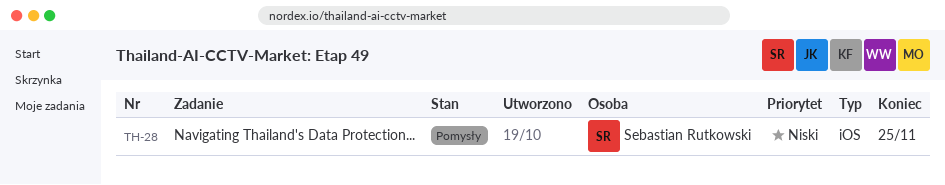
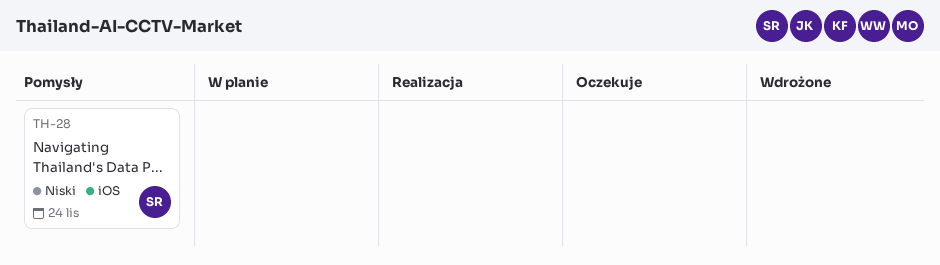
TH-28, due: Nov 25 -> Nov 24

